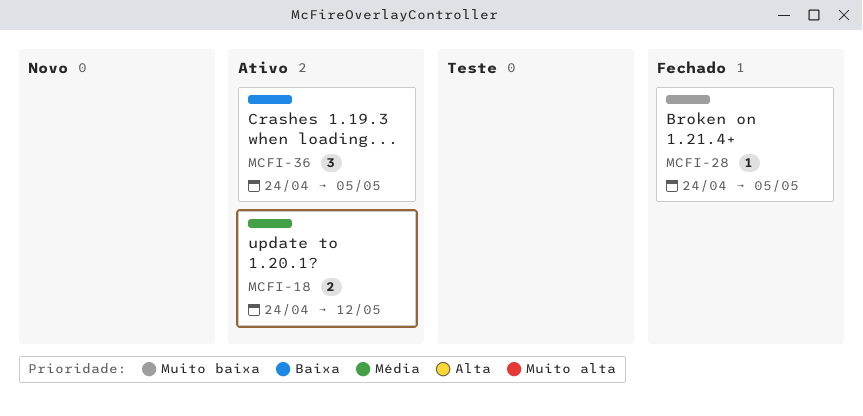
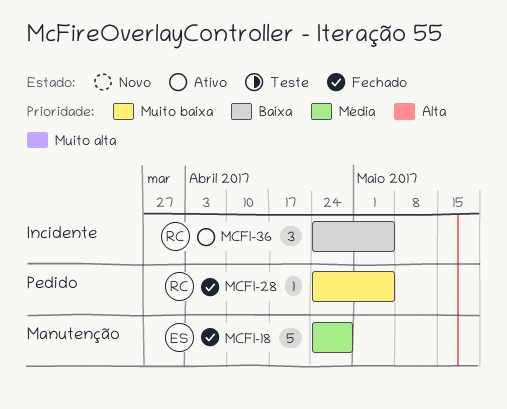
MCFI-18, status: Ativo -> Fechado
MCFI-18, estimate: 2 -> 5
MCFI-18, due: May 12 -> Apr 28

